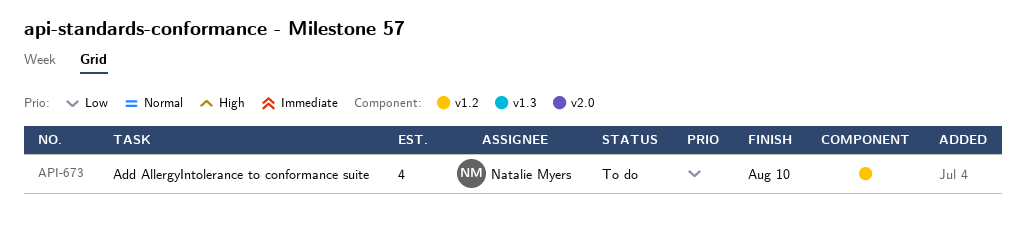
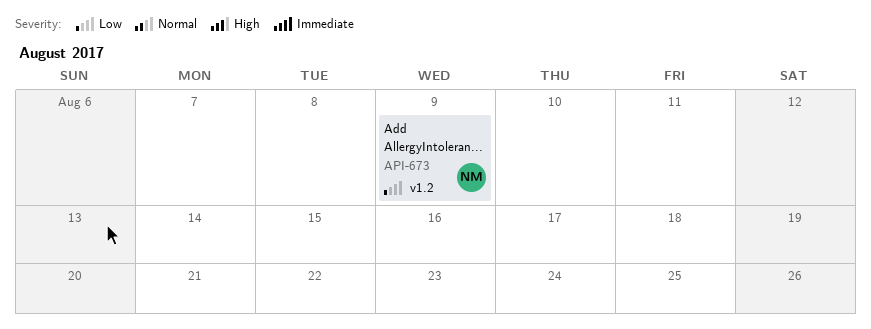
API-673, due: Aug 10 -> Aug 9

